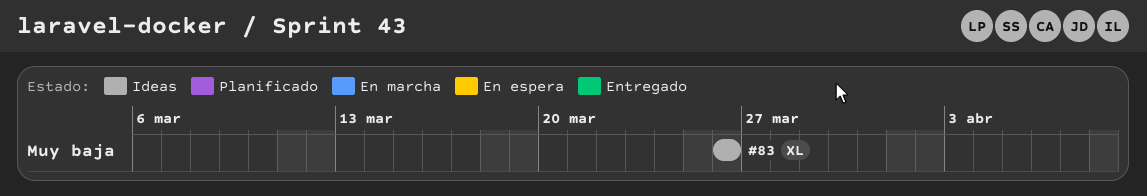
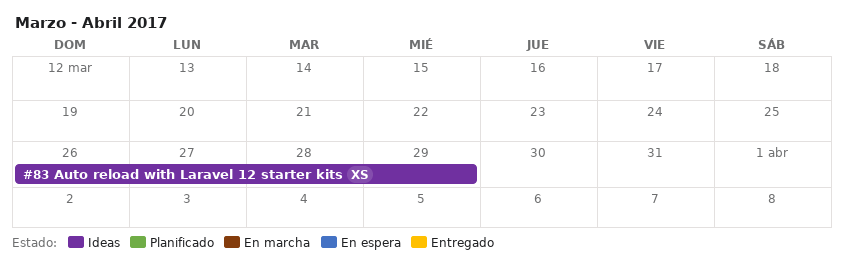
#83, estimate: XL -> XS
#83, due: Mar 26 -> Mar 29

